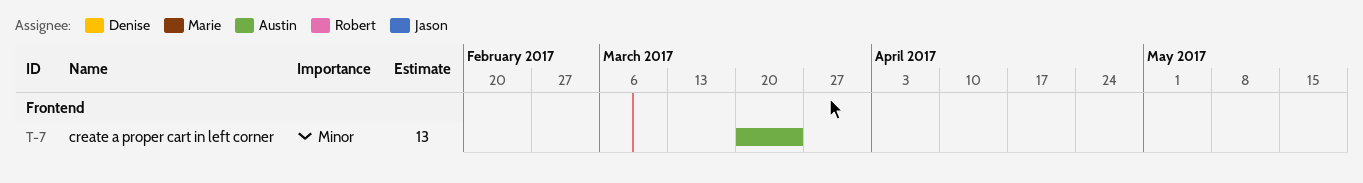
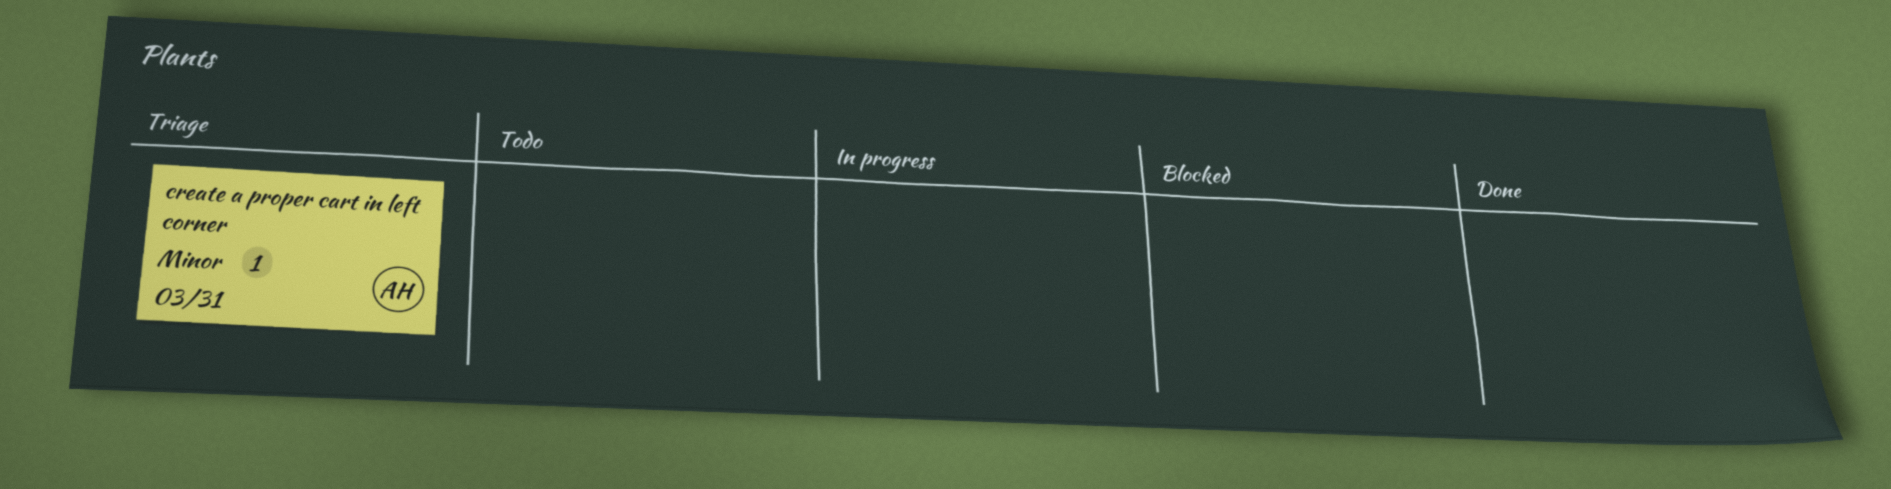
create a proper cart in left corner, estimate: 13 -> 1
create a proper cart in left corner, due: Mar 24 -> Mar 31

